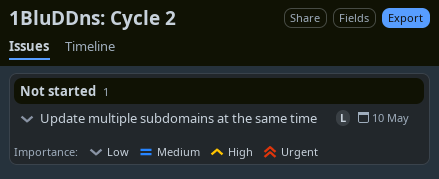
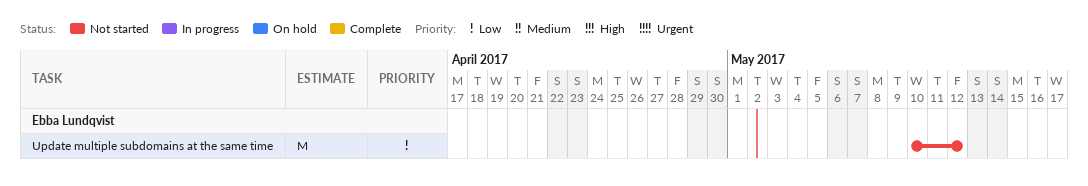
Update multiple subdomains at the same time, estimate: L -> M
Update multiple subdomains at the same time, due: May 10 -> May 12

